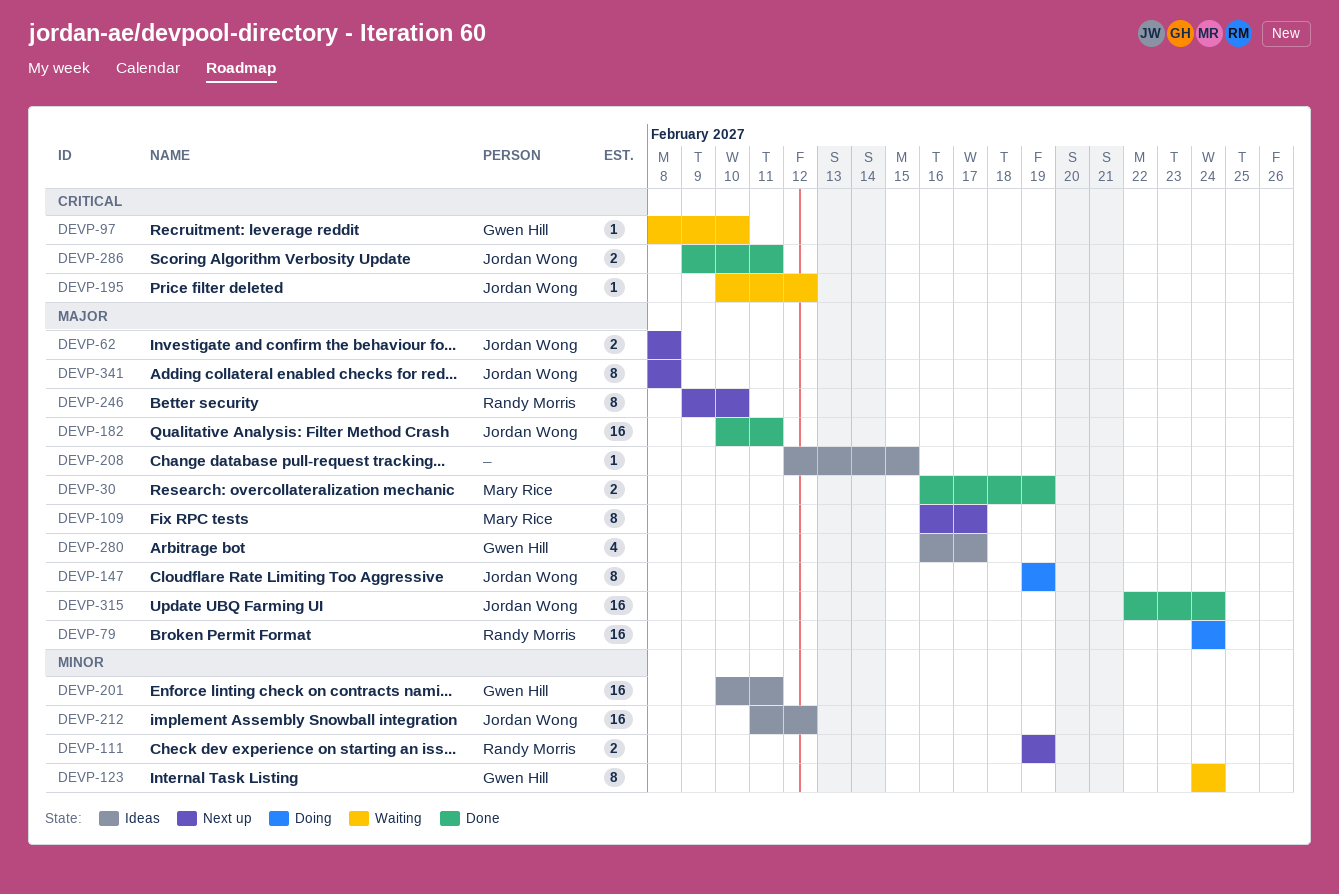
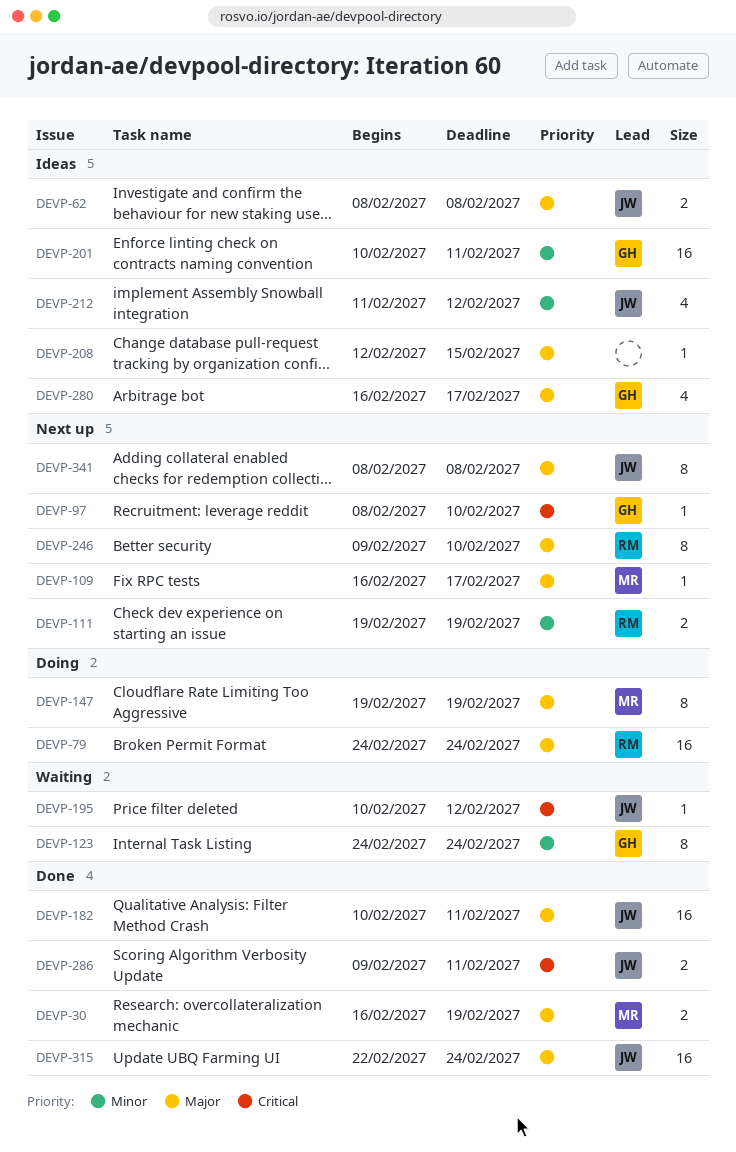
DEVP-62, status: Next up -> Ideas
DEVP-97, status: Waiting -> Next up
DEVP-109, estimate: 8 -> 1
DEVP-147, owner: Jordan Wong -> Mary Rice
DEVP-212, estimate: 16 -> 4

